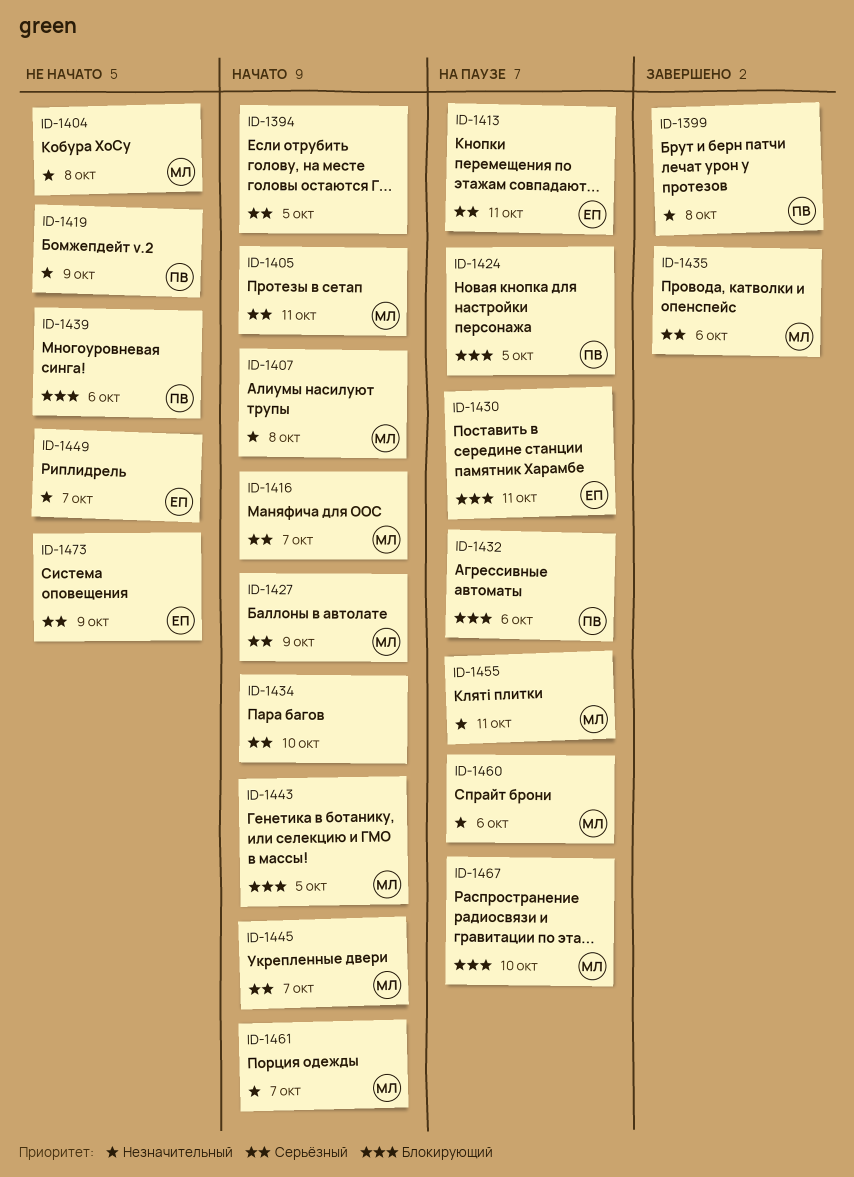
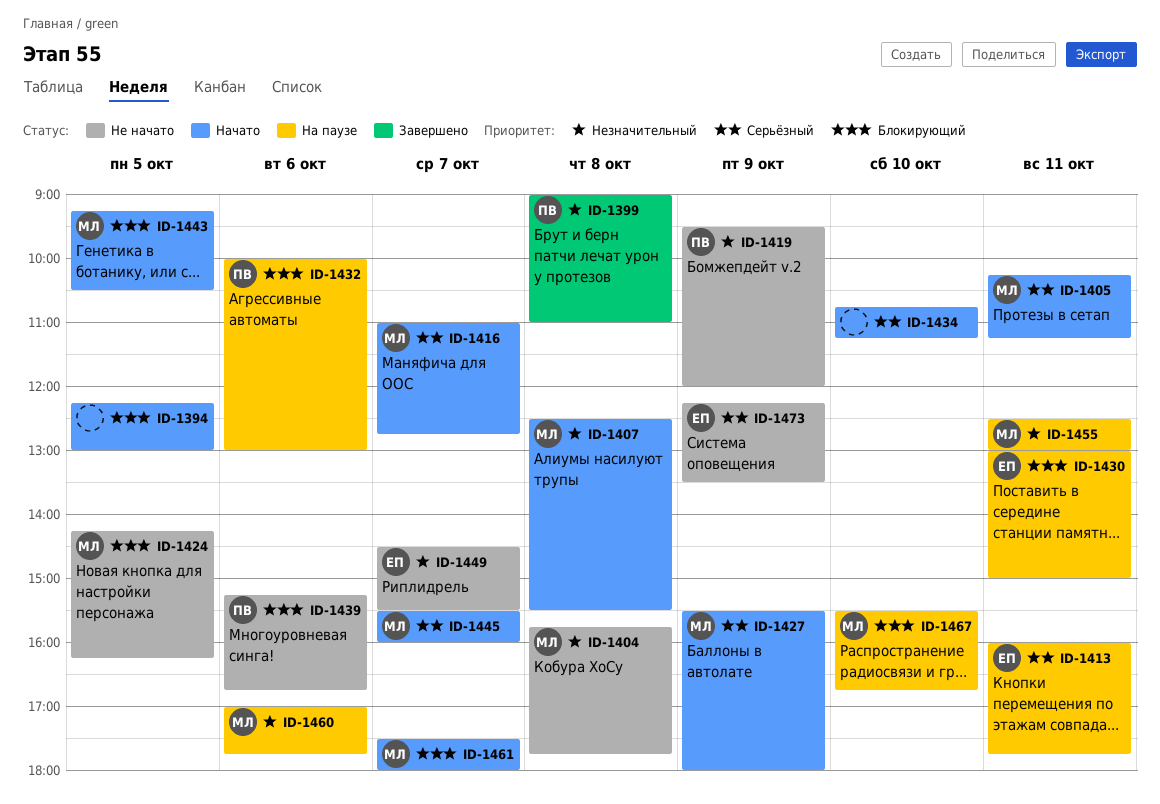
ID-1394, priority: Серьёзный -> Блокирующий
ID-1424, status: На паузе -> Не начато
ID-1424, owner: ПВ -> МЛ
ID-1435: present -> none
ID-1461, priority: Незначительный -> Блокирующий

